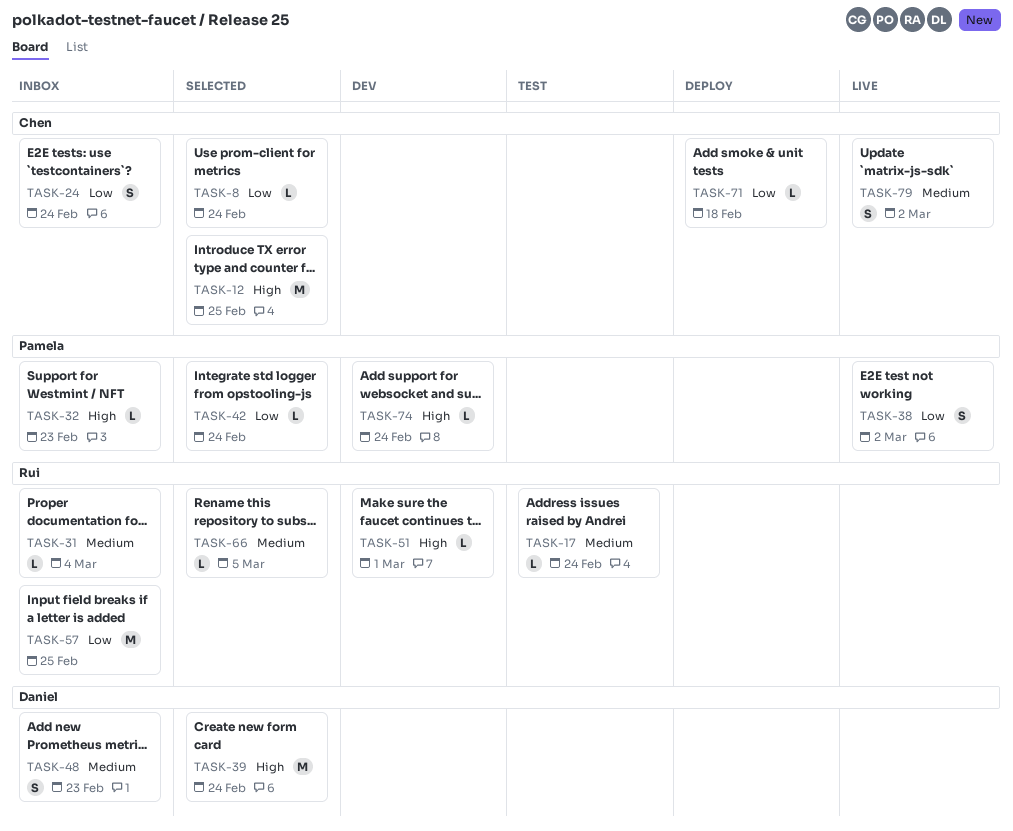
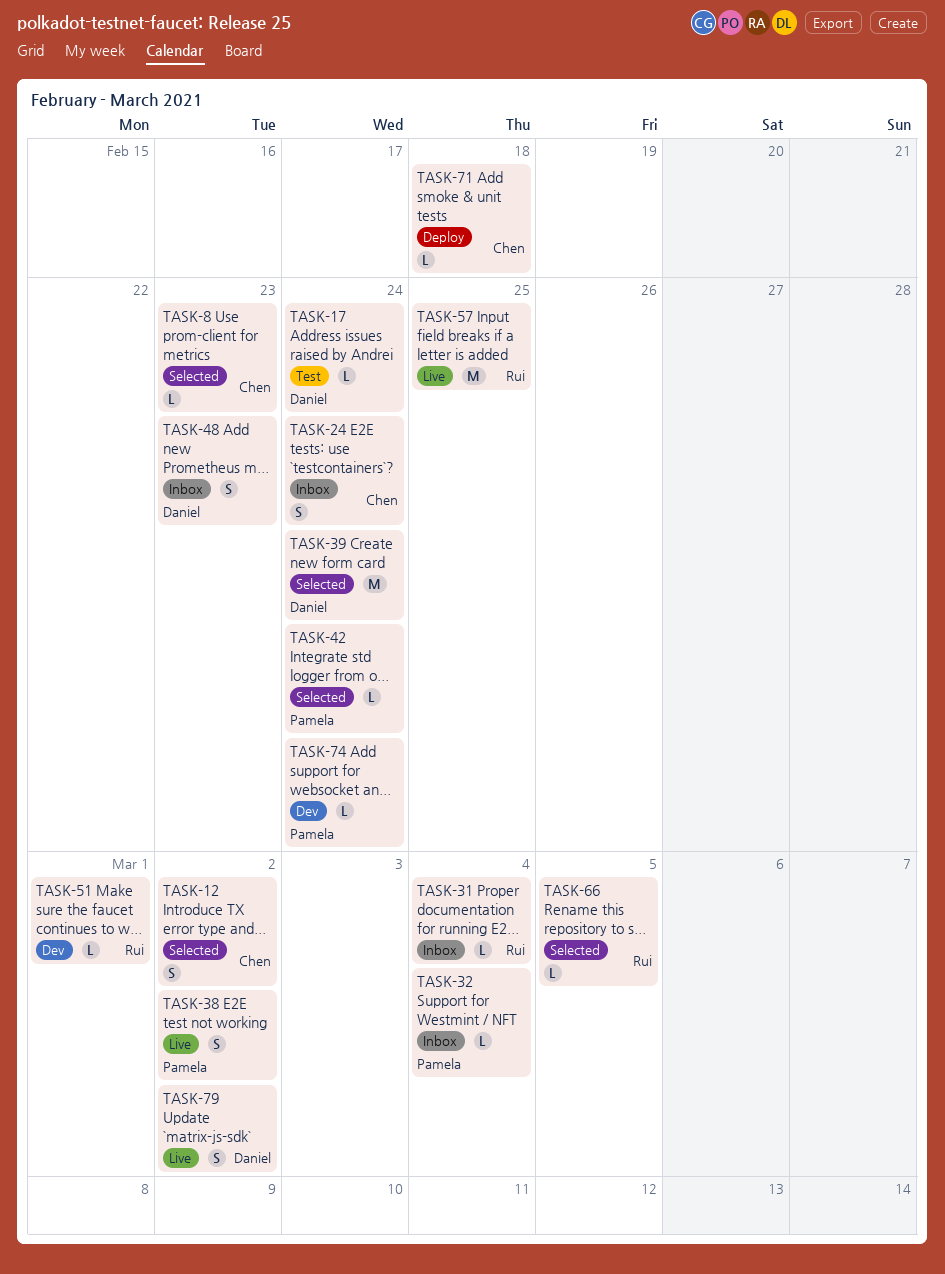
TASK-8, due: Feb 24 -> Feb 23
TASK-12, estimate: M -> S
TASK-12, due: Feb 25 -> Mar 2
TASK-17, owner: Rui -> Daniel
TASK-32, due: Feb 23 -> Mar 4
TASK-57, status: Inbox -> Live
TASK-79, owner: Chen -> Daniel

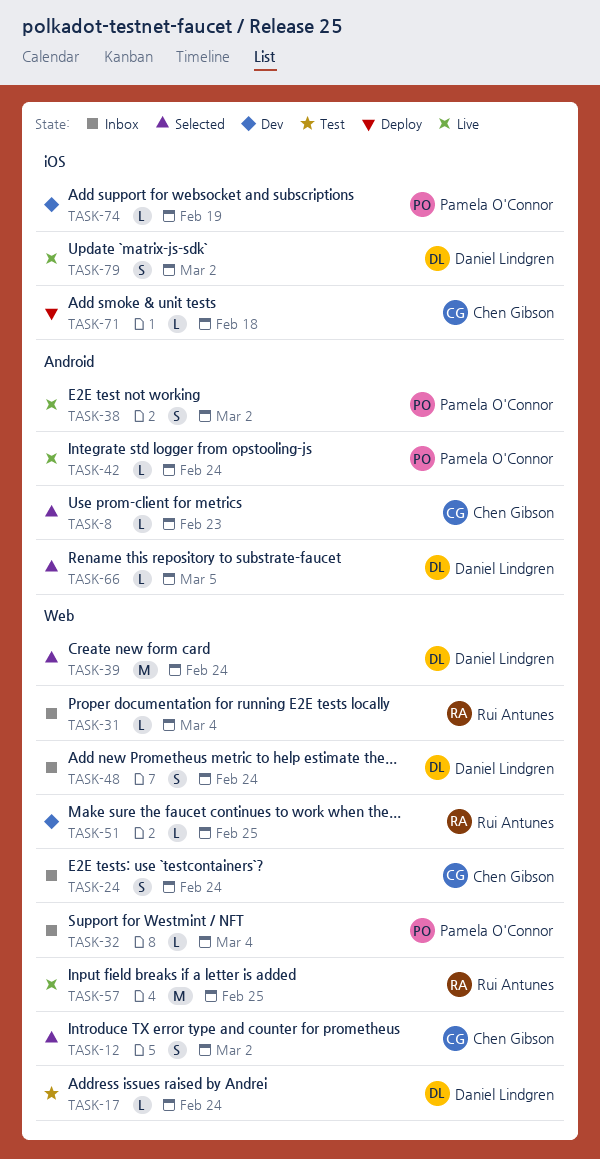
TASK-42, status: Selected -> Live
TASK-48, due: Feb 23 -> Feb 24
TASK-51, due: Mar 1 -> Feb 25
TASK-66, owner: Rui Antunes -> Daniel Lindgren
TASK-74, due: Feb 24 -> Feb 19

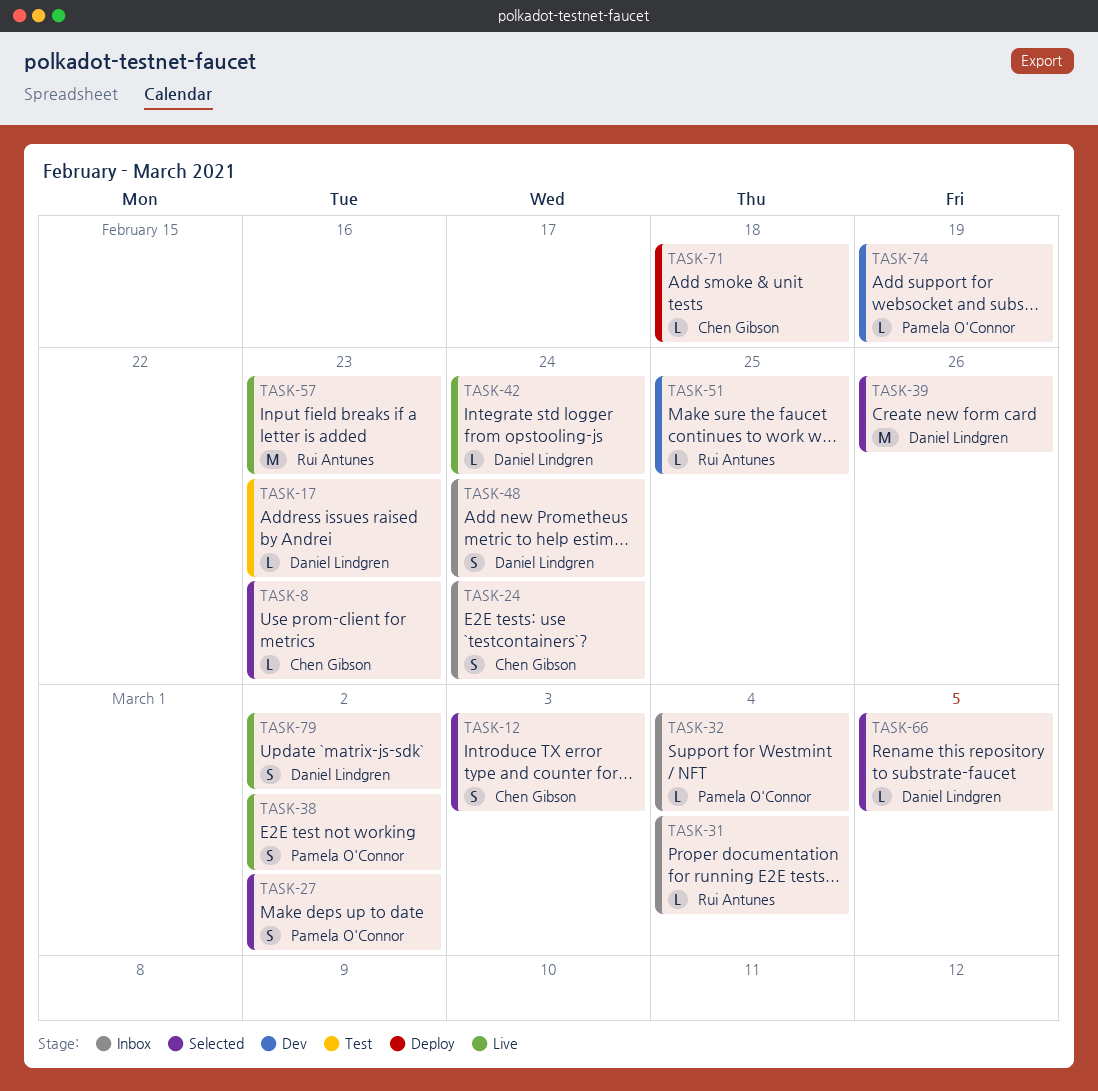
TASK-12, due: Mar 2 -> Mar 3
TASK-17, due: Feb 24 -> Feb 23
TASK-27: none -> present
TASK-39, due: Feb 24 -> Feb 26
TASK-42, owner: Pamela O'Connor -> Daniel Lindgren
TASK-57, due: Feb 25 -> Feb 23

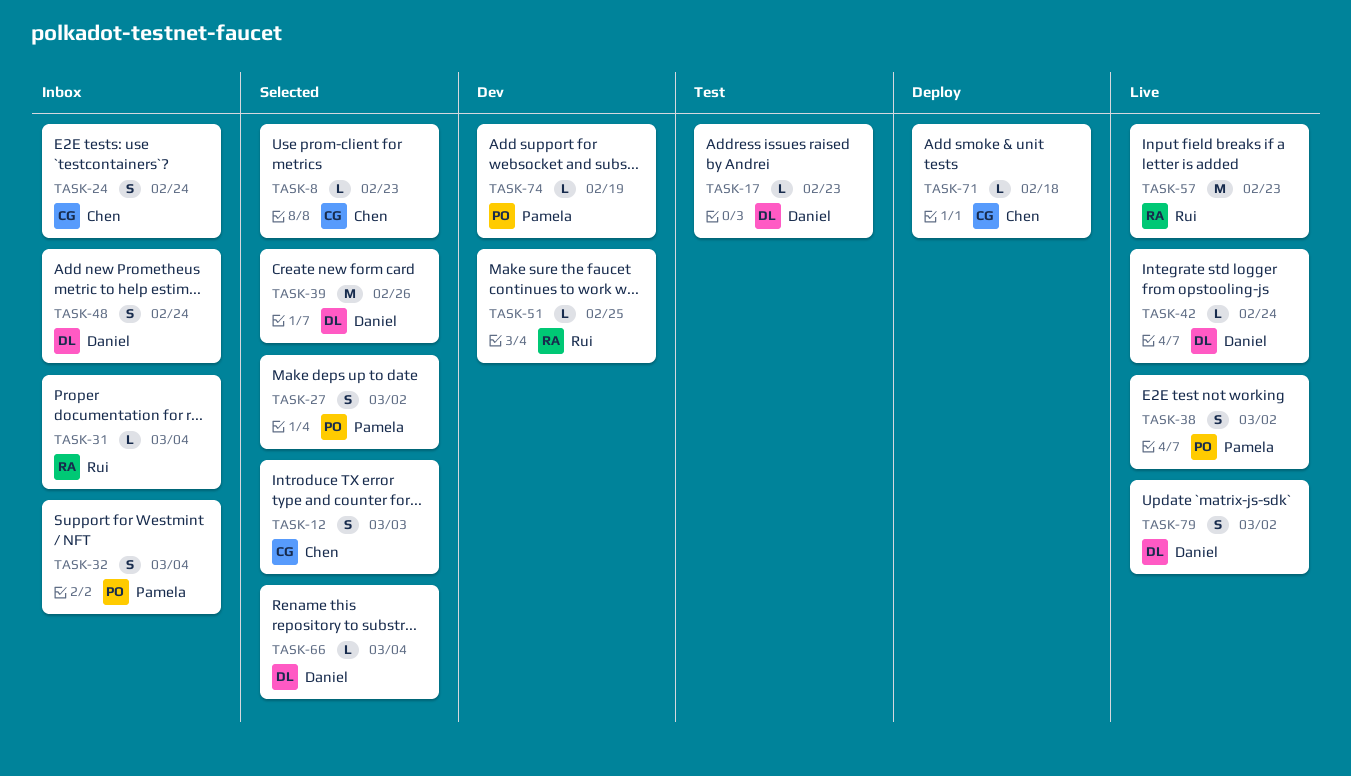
TASK-32, estimate: L -> S
TASK-66, due: Mar 5 -> Mar 4

